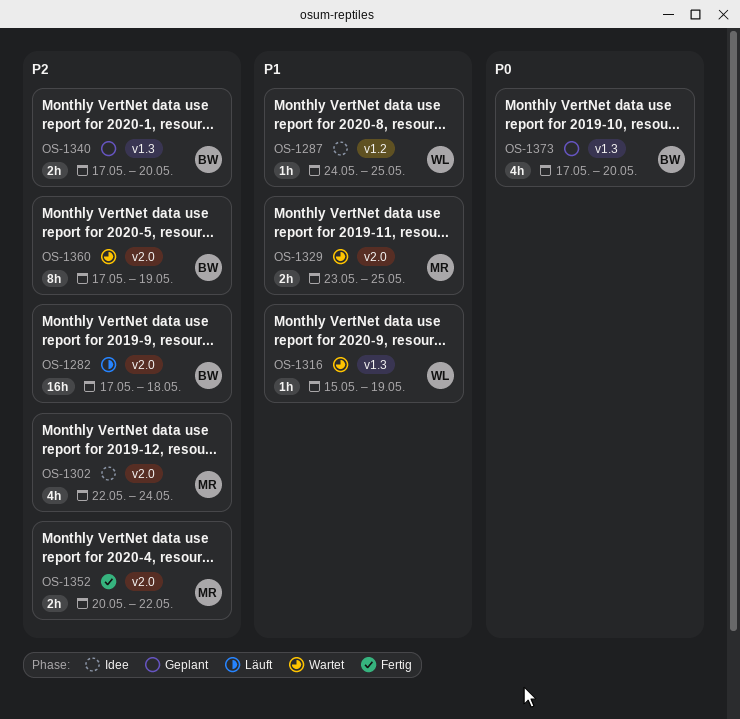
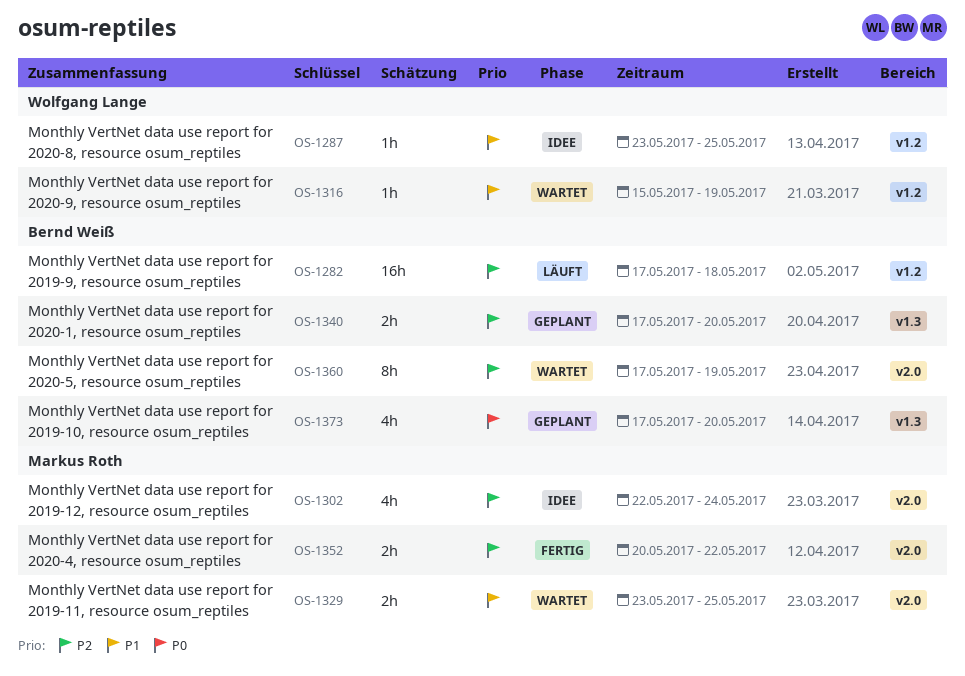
OS-1282, label: v2.0 -> v1.2
OS-1287, start: May 24 -> May 23
OS-1316, label: v1.3 -> v1.2

